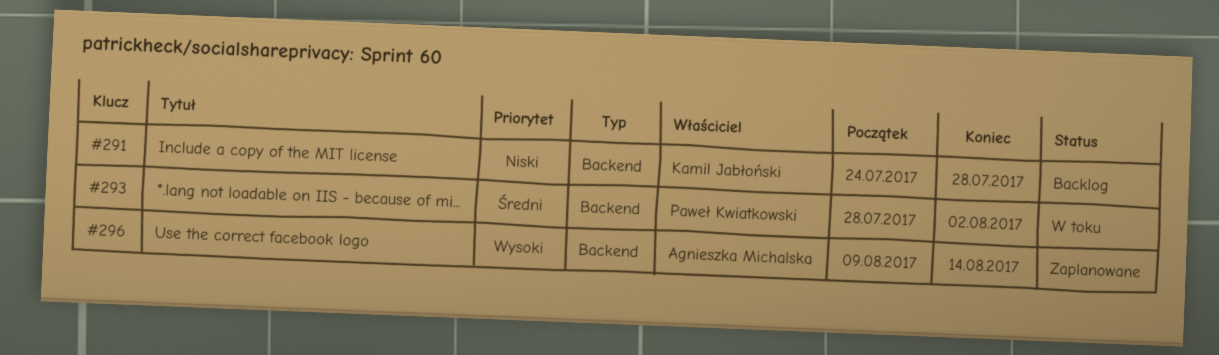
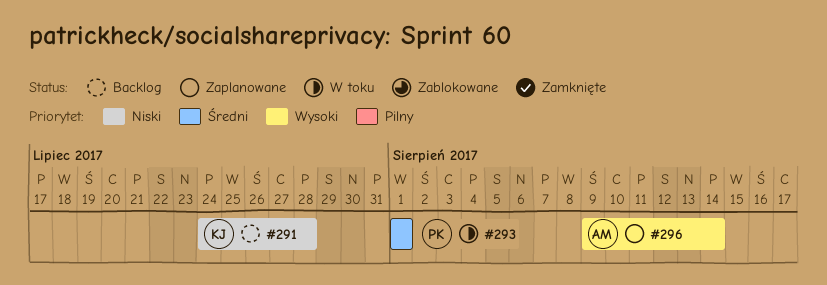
#293, start: Jul 28 -> Aug 1
#293, due: Aug 2 -> Aug 1

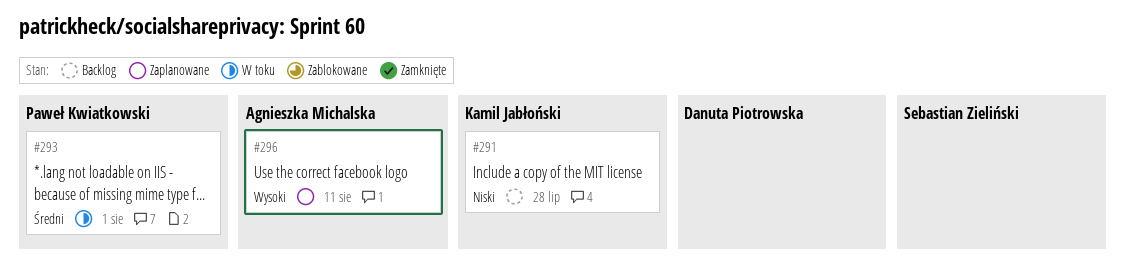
#296, due: Aug 14 -> Aug 11

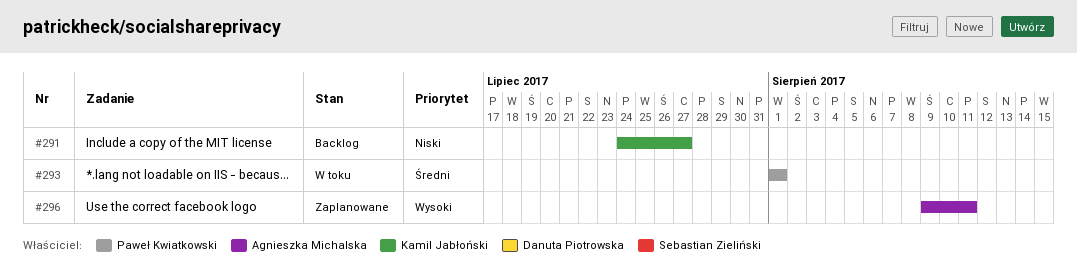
#291, due: Jul 28 -> Jul 27

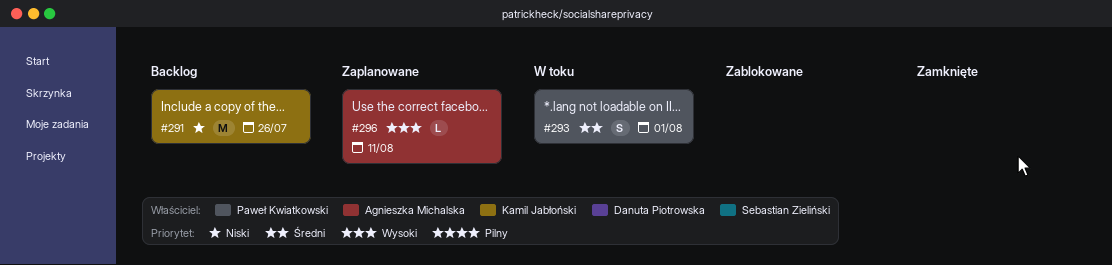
#291, due: Jul 27 -> Jul 26

